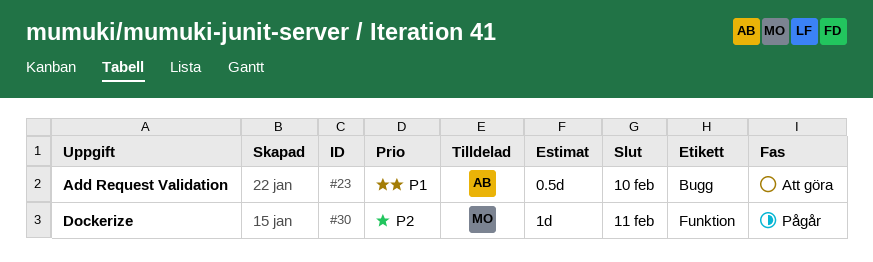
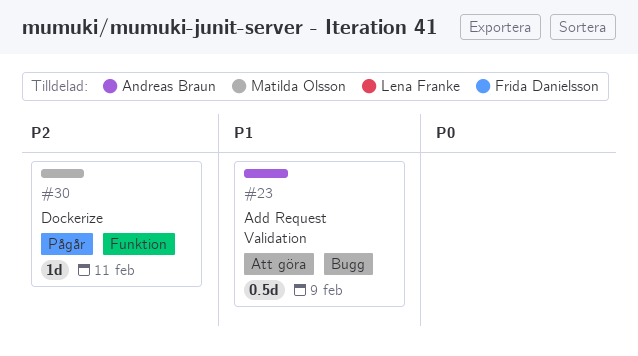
#23, due: Feb 10 -> Feb 9

